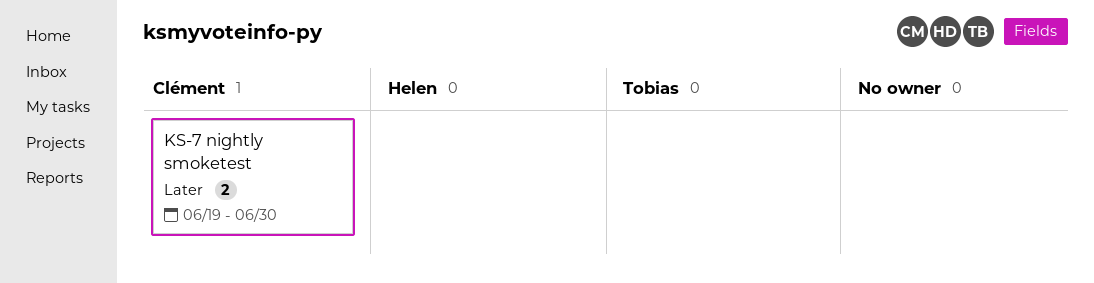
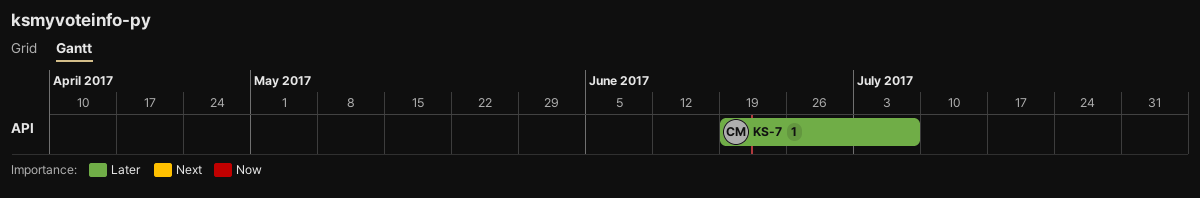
KS-7, estimate: 2 -> 1
KS-7, due: Jun 30 -> Jul 7

